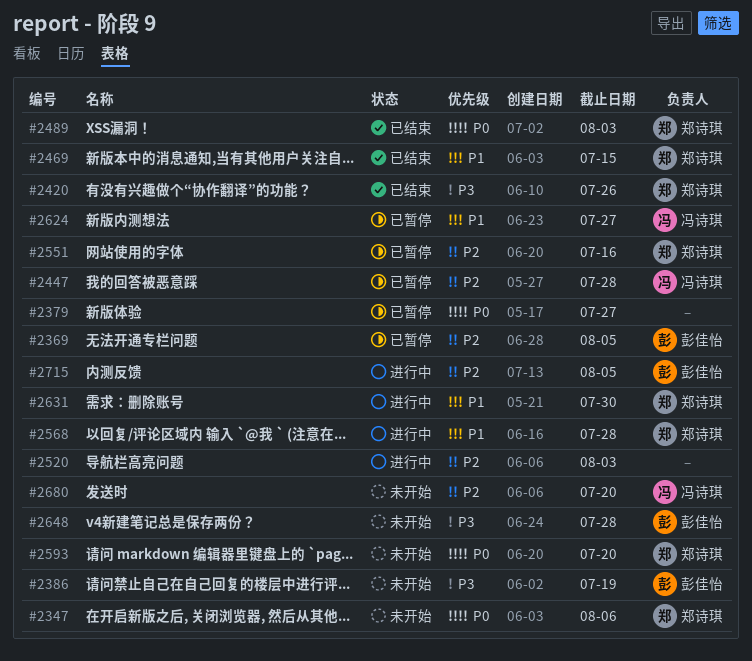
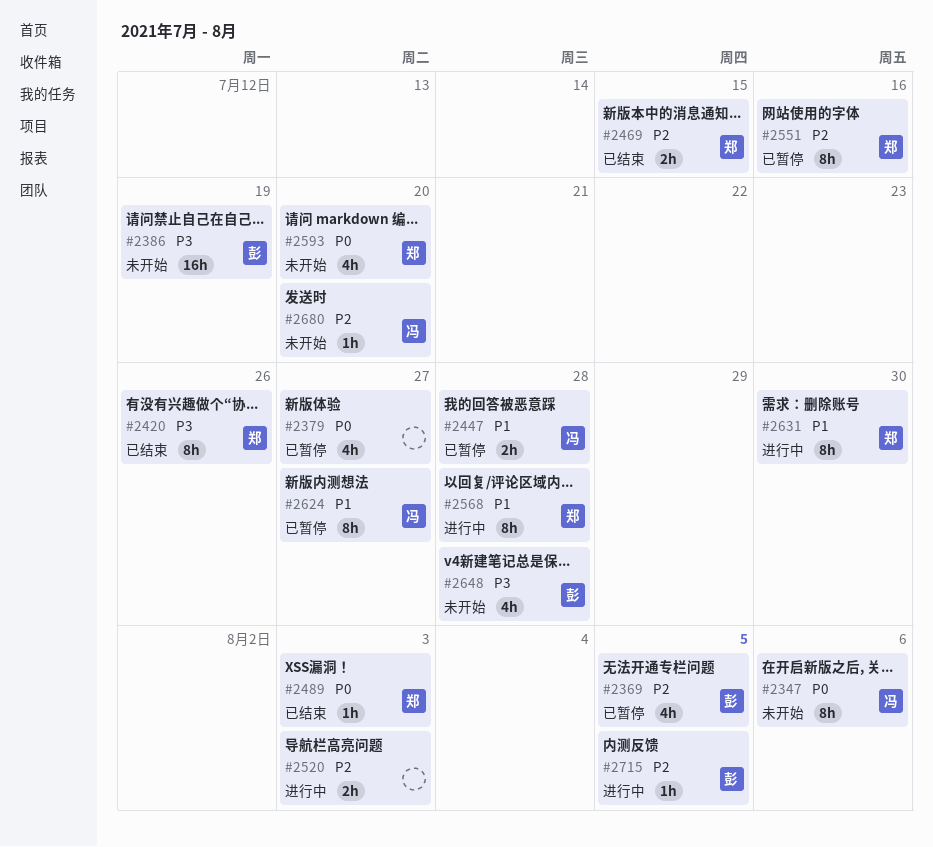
#2347, owner: 郑诗琪 -> 冯诗琪
#2447, priority: P2 -> P1
#2469, priority: P1 -> P2

